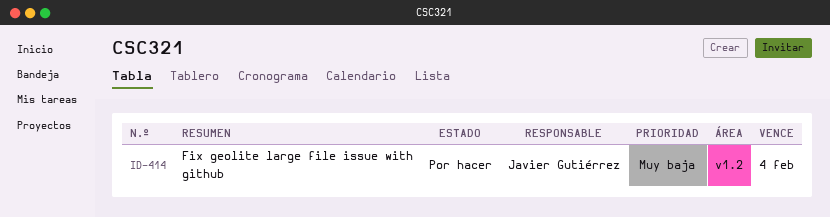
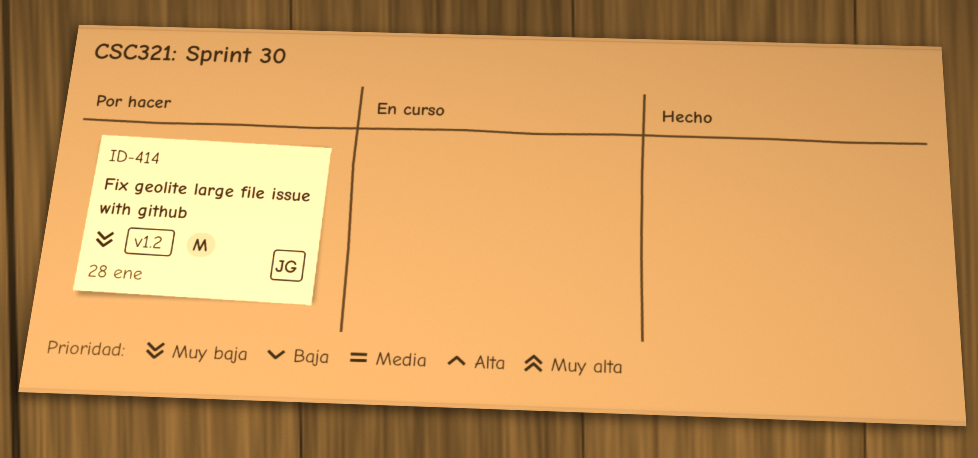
ID-414, due: Feb 4 -> Jan 28

